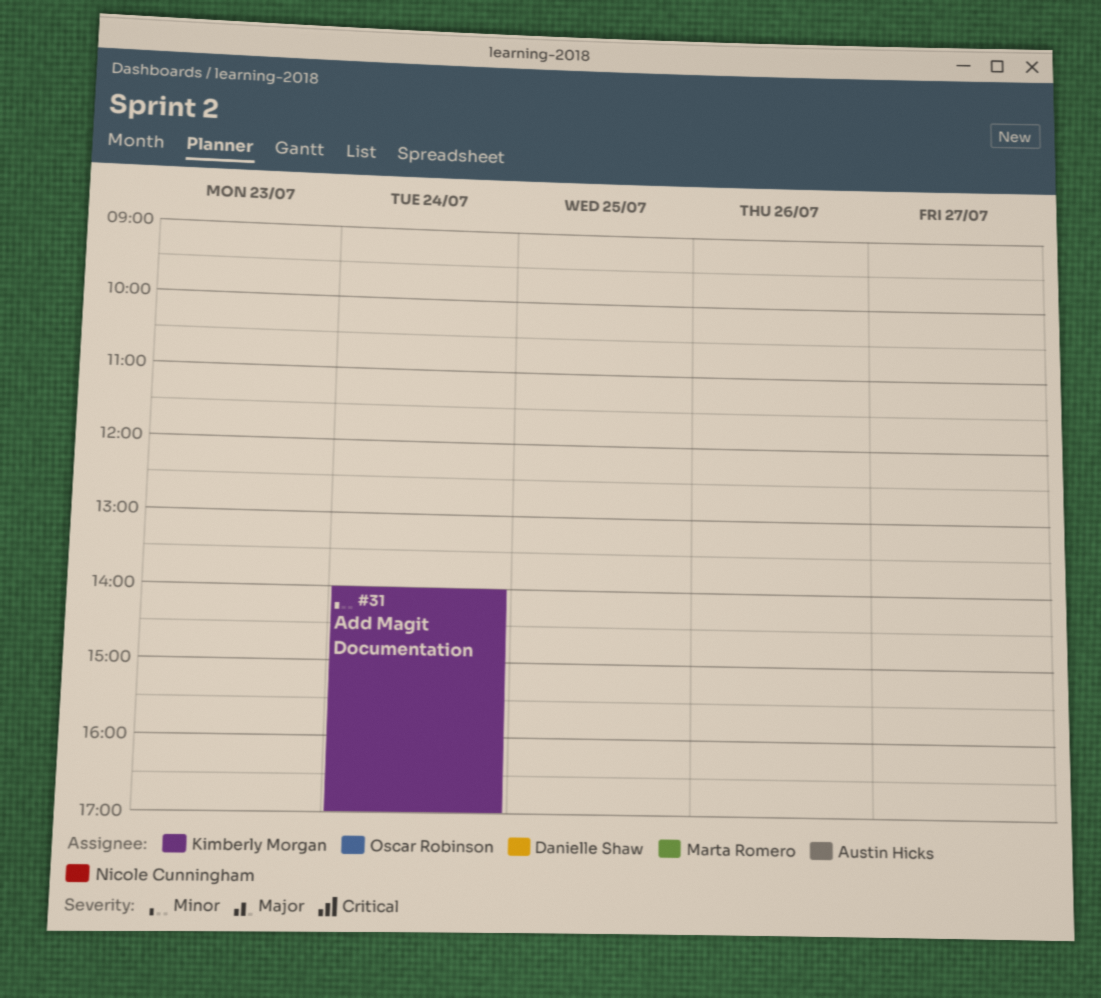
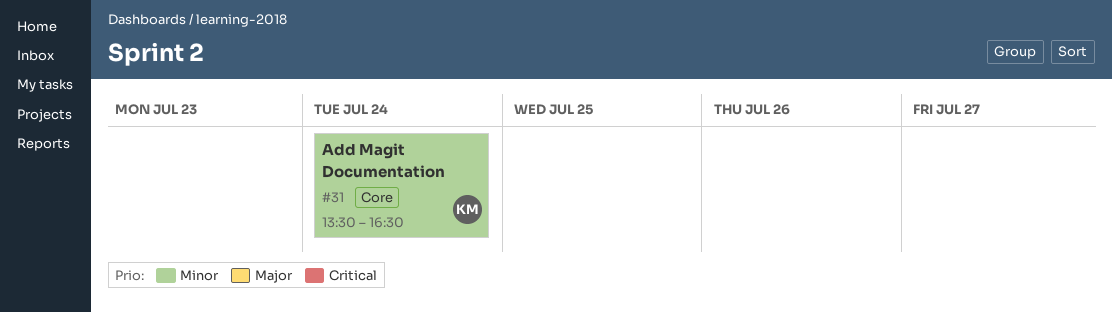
#31, begins: 14:00 -> 13:30
#31, ends: 17:00 -> 16:30

